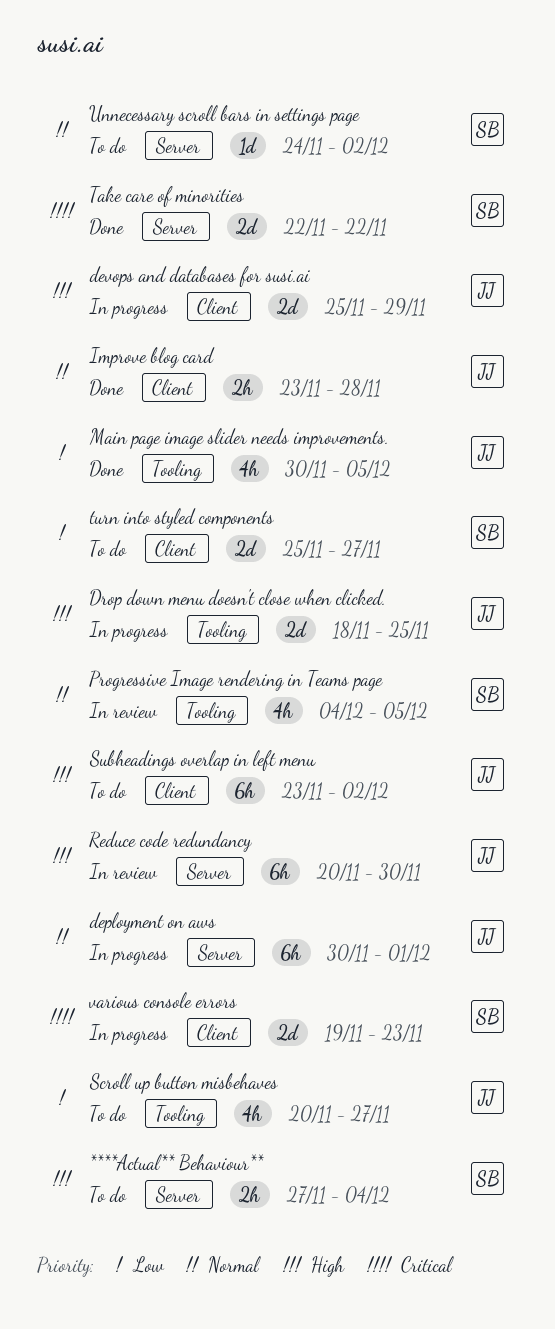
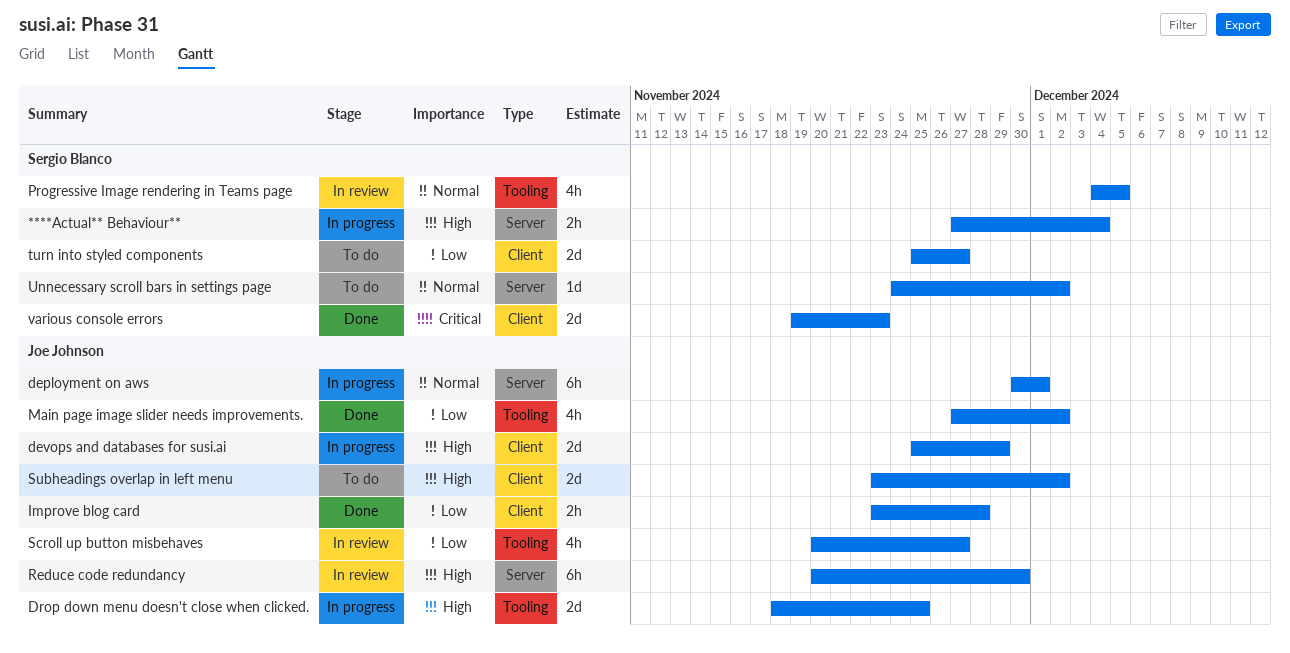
****Actual** Behaviour**, status: To do -> In progress
Improve blog card, priority: Normal -> Low
Main page image slider needs improvements., start: Nov 30 -> Nov 27
Main page image slider needs improvements., due: Dec 5 -> Dec 2
Scroll up button misbehaves, status: To do -> In review
Subheadings overlap in left menu, estimate: 6h -> 2d
Take care of minorities: present -> none
various console errors, status: In progress -> Done

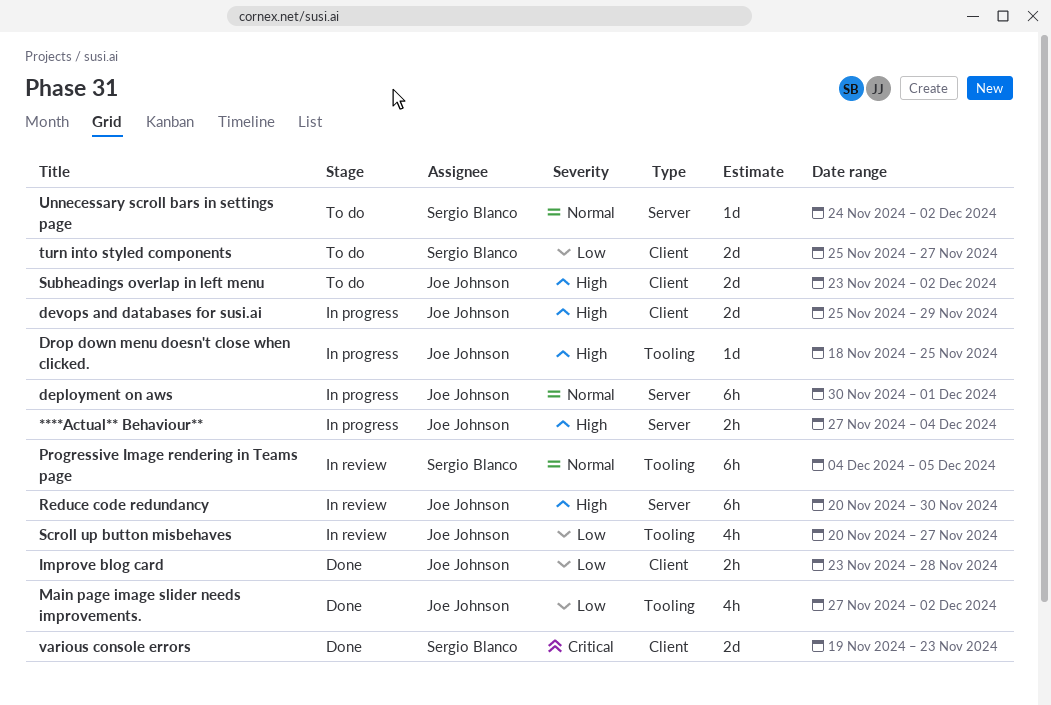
****Actual** Behaviour**, owner: Sergio Blanco -> Joe Johnson
Drop down menu doesn't close when clicked., estimate: 2d -> 1d
Progressive Image rendering in Teams page, estimate: 4h -> 6h

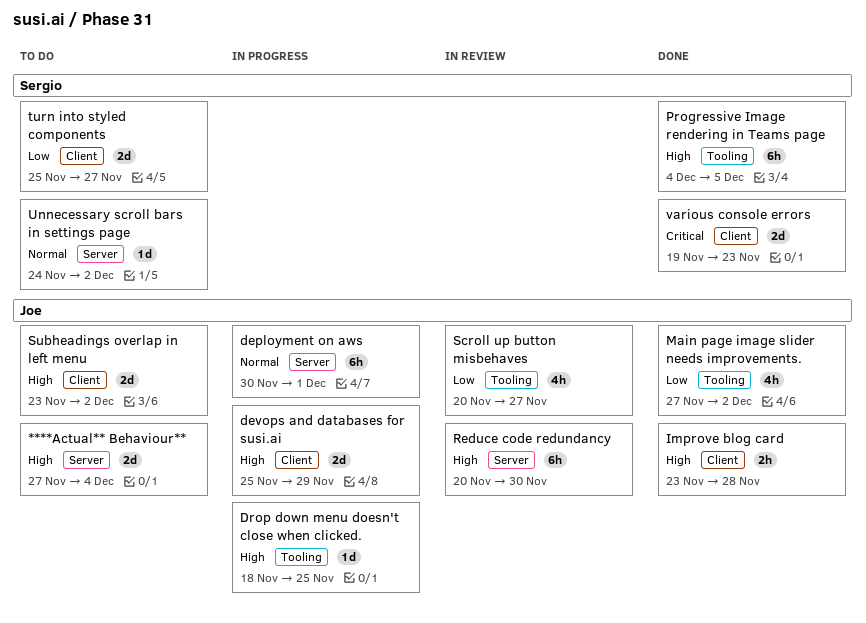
****Actual** Behaviour**, status: In progress -> To do
****Actual** Behaviour**, estimate: 2h -> 2d
Improve blog card, priority: Low -> High
Progressive Image rendering in Teams page, status: In review -> Done
Progressive Image rendering in Teams page, priority: Normal -> High

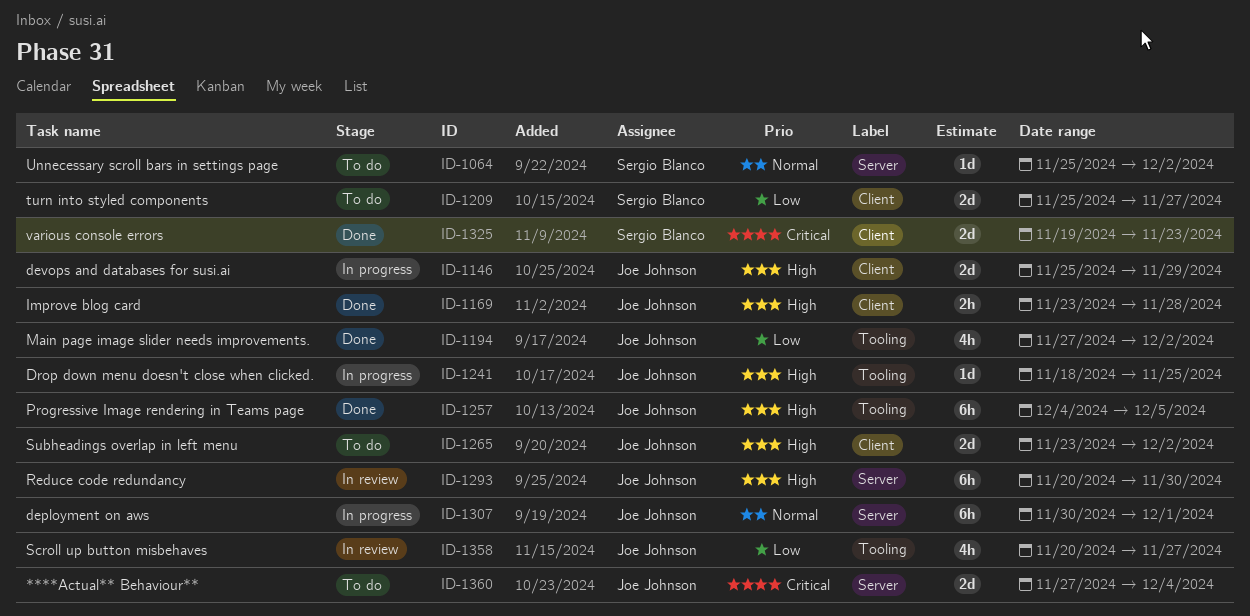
****Actual** Behaviour**, priority: High -> Critical
Progressive Image rendering in Teams page, owner: Sergio Blanco -> Joe Johnson
Unnecessary scroll bars in settings page, start: Nov 24 -> Nov 25

